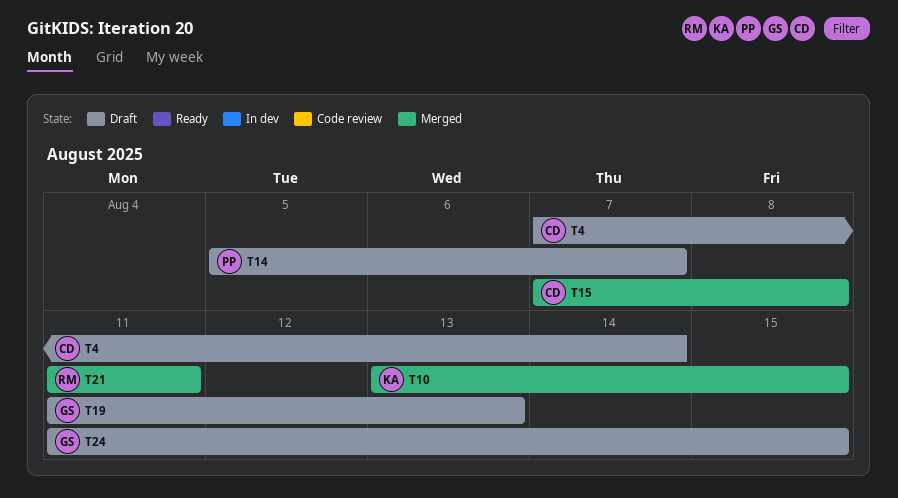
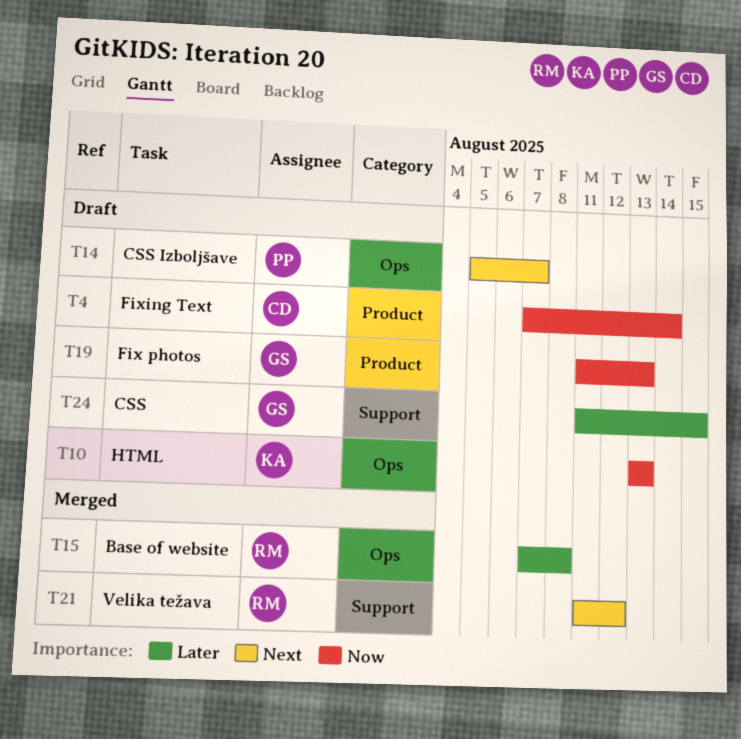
T10, status: Merged -> Draft
T10, due: Aug 15 -> Aug 13
T15, owner: CD -> RM
T21, due: Aug 11 -> Aug 12

